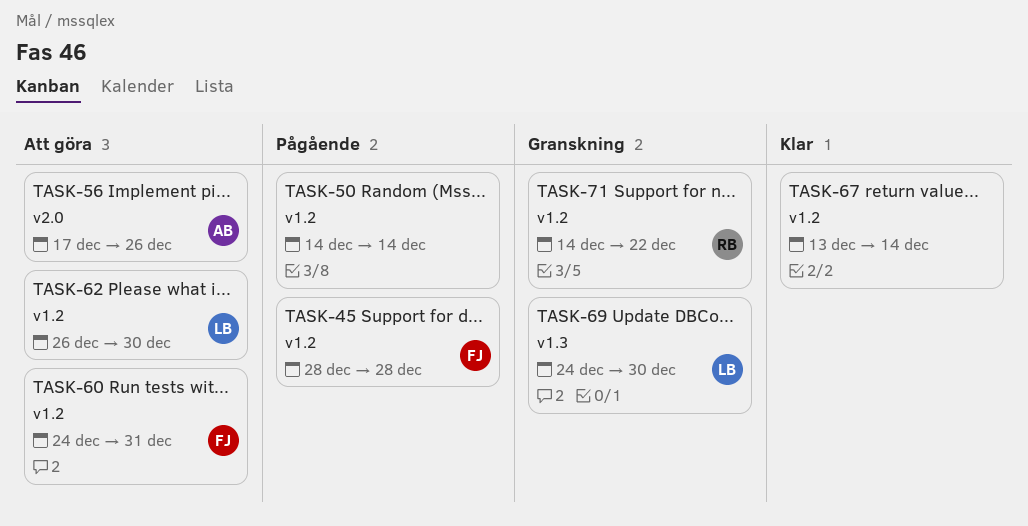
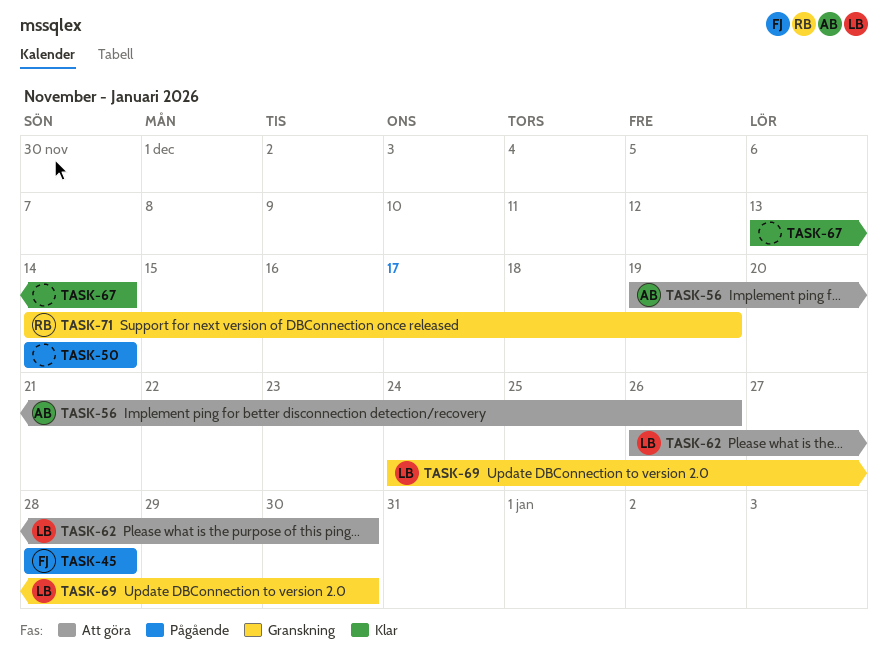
TASK-56, start: Dec 17 -> Dec 19
TASK-60: present -> none
TASK-71, due: Dec 22 -> Dec 19

